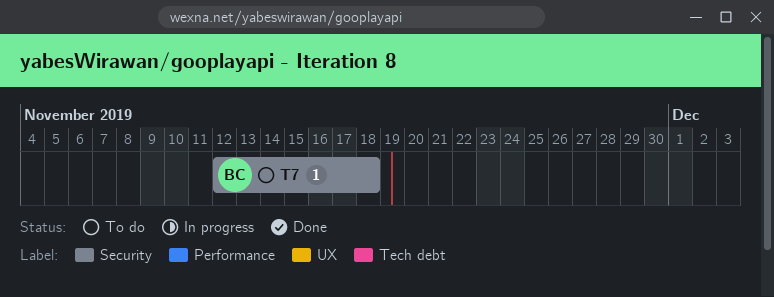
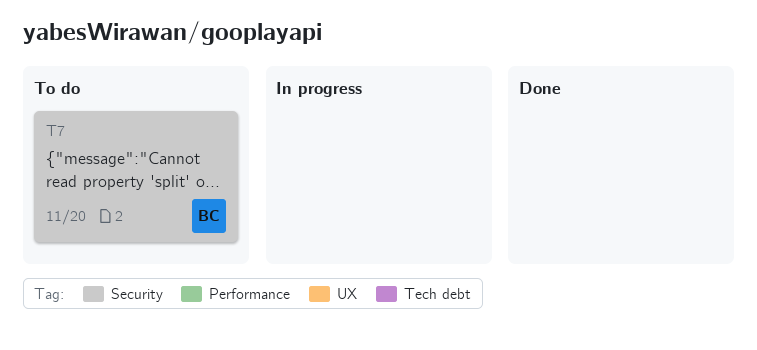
T7, due: Nov 18 -> Nov 20

